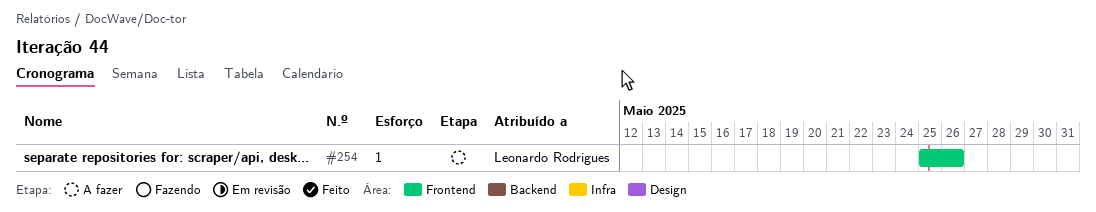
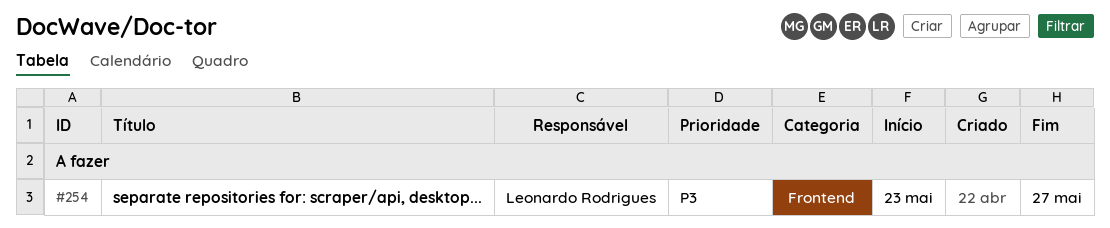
#254, start: May 25 -> May 23
#254, due: May 26 -> May 27

